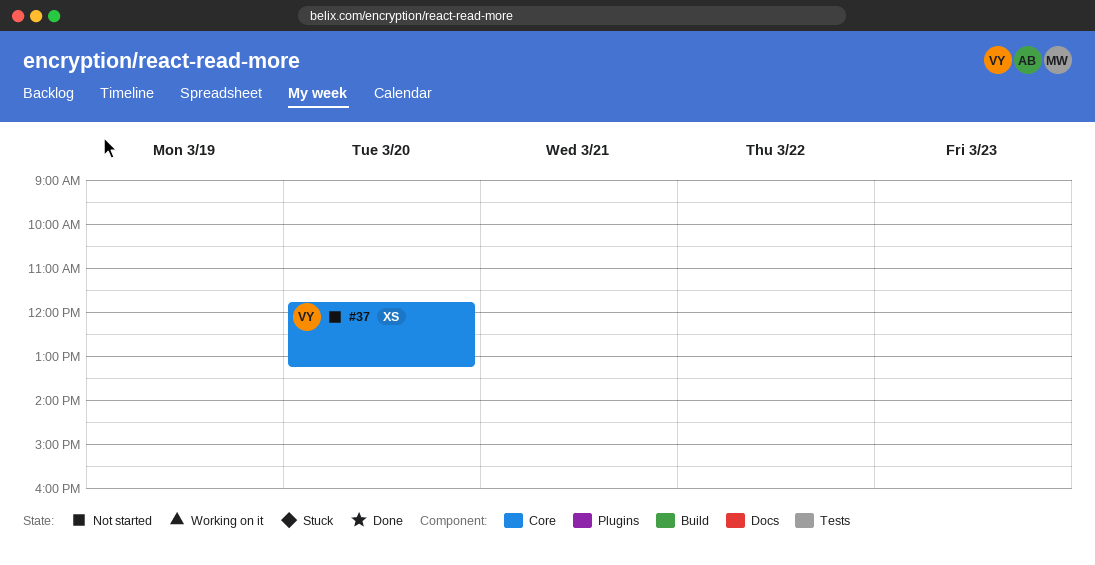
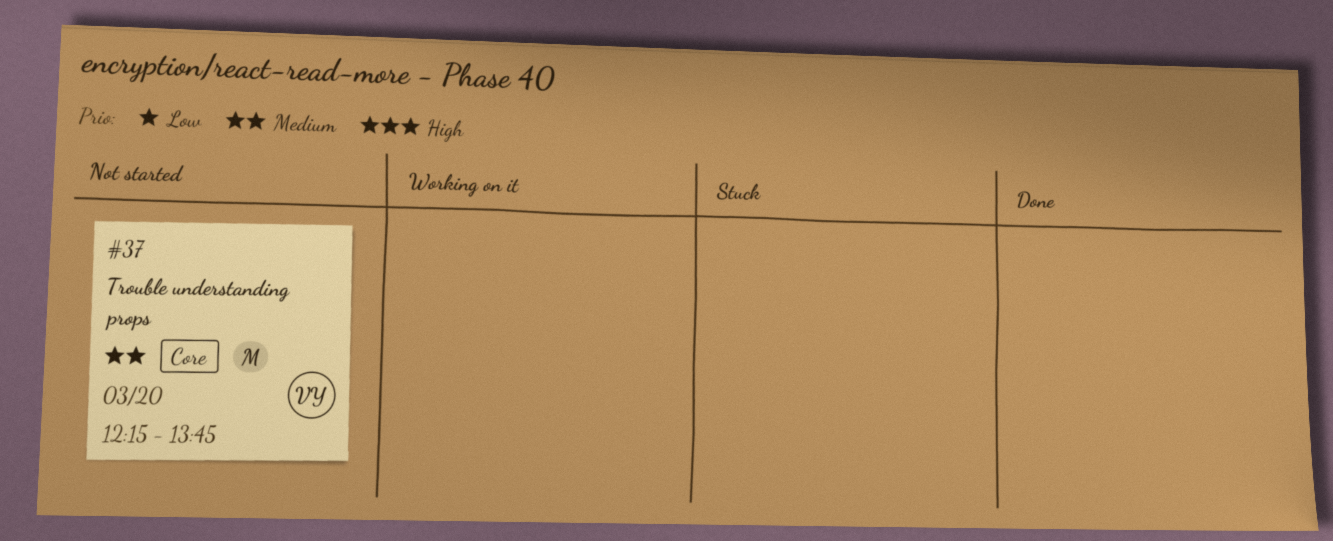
#37, estimate: XS -> M
#37, begins: 11:45 -> 12:15
#37, ends: 13:15 -> 13:45

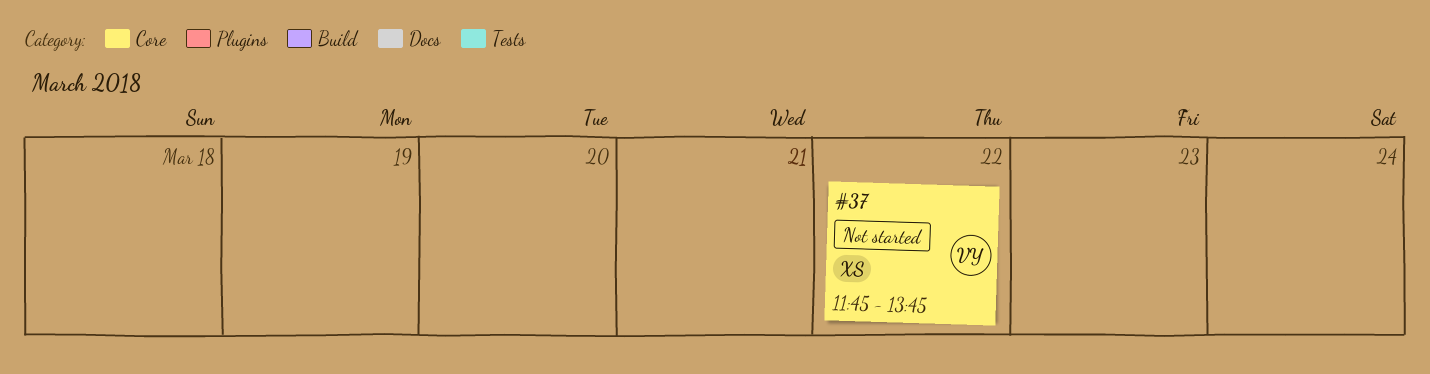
#37, estimate: M -> XS
#37, day: Mar 20 -> Mar 22
#37, begins: 12:15 -> 11:45

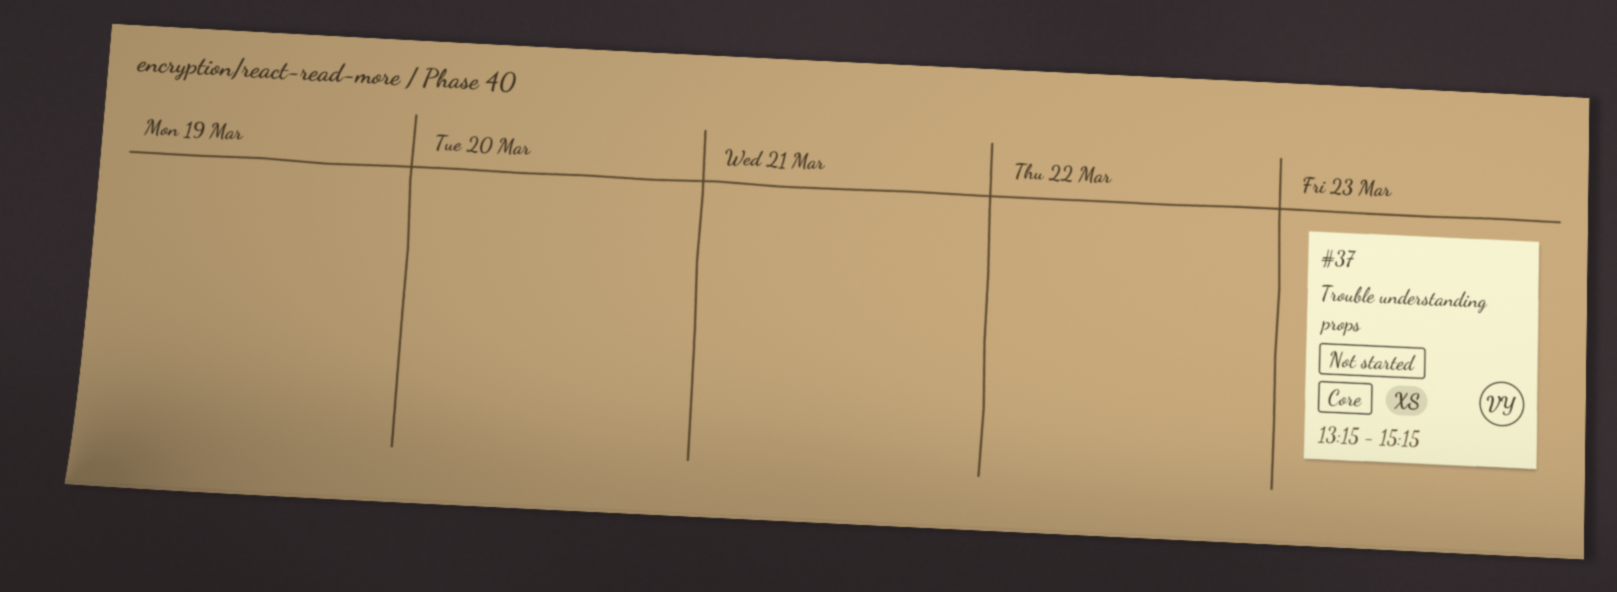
#37, day: Mar 22 -> Mar 23
#37, begins: 11:45 -> 13:15
#37, ends: 13:45 -> 15:15

